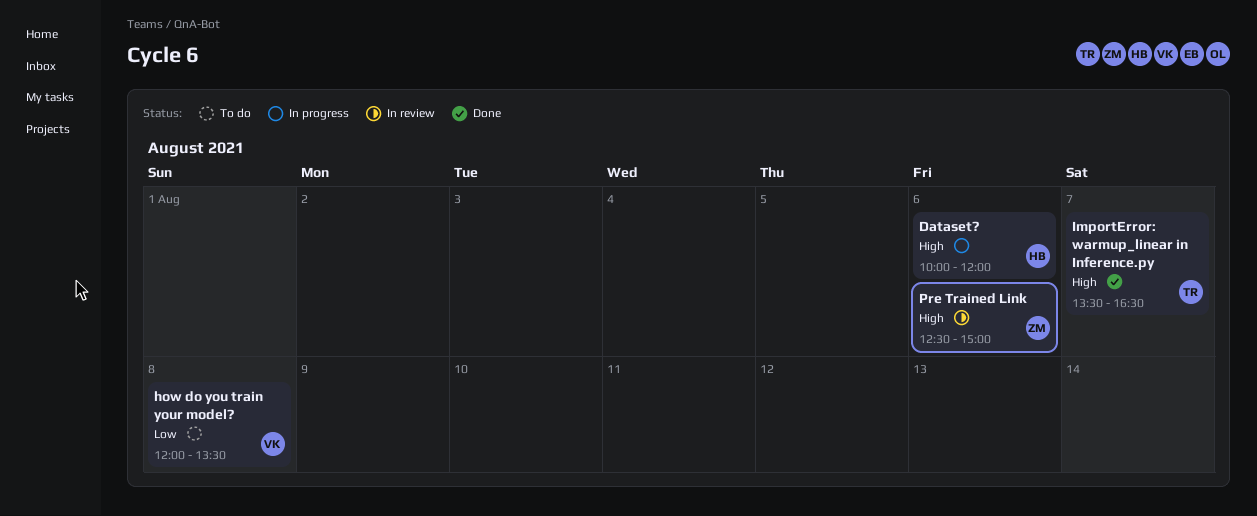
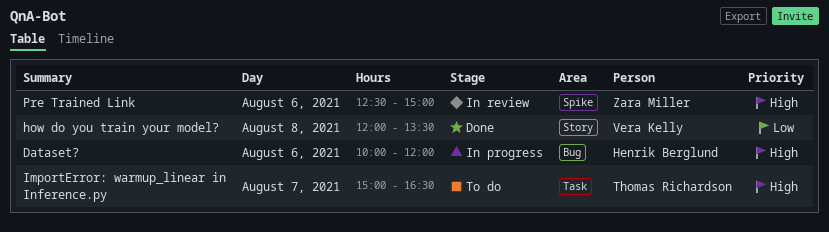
how do you train your model?, status: To do -> Done
ImportError: warmup_linear in Inference.py, status: Done -> To do
ImportError: warmup_linear in Inference.py, begins: 13:30 -> 15:00

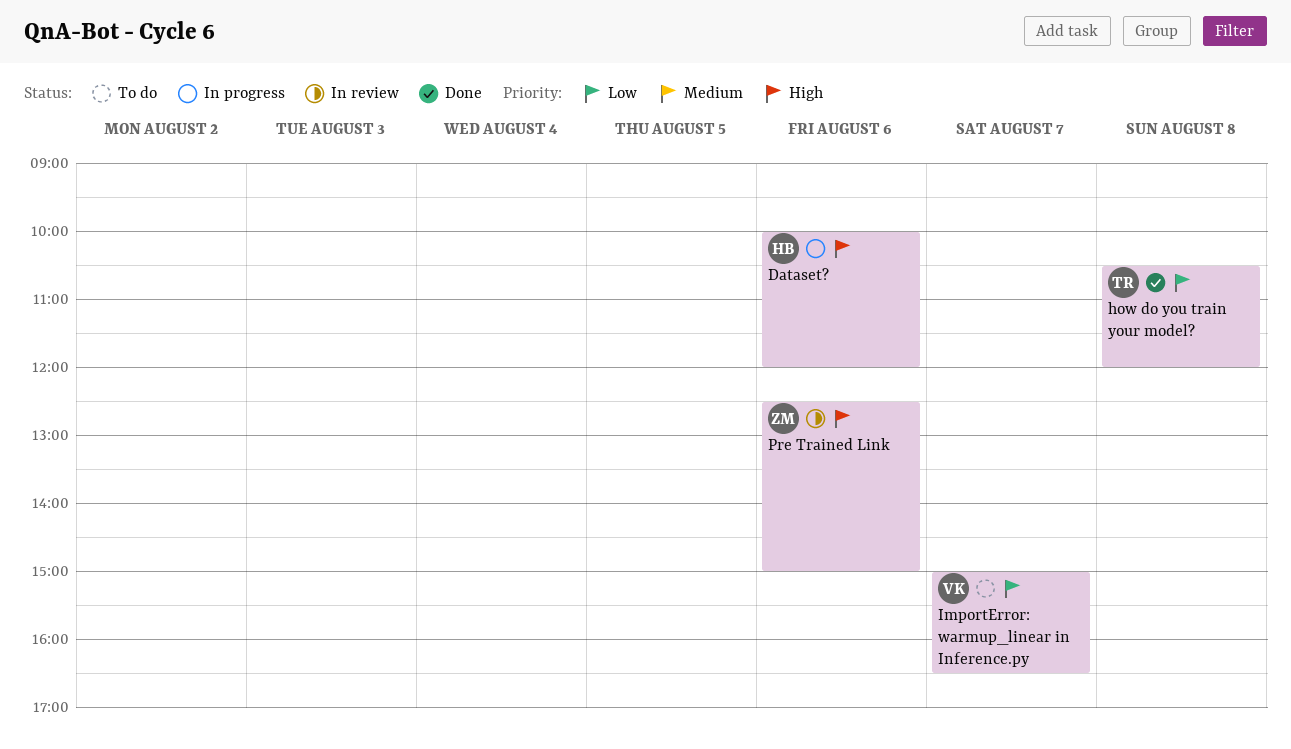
how do you train your model?, owner: Vera Kelly -> Thomas Richardson
how do you train your model?, begins: 12:00 -> 10:30
how do you train your model?, ends: 13:30 -> 12:00
ImportError: warmup_linear in Inference.py, owner: Thomas Richardson -> Vera Kelly
ImportError: warmup_linear in Inference.py, priority: High -> Low

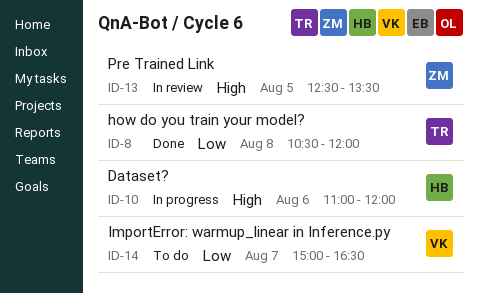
Dataset?, begins: 10:00 -> 11:00
Pre Trained Link, day: Aug 6 -> Aug 5
Pre Trained Link, ends: 15:00 -> 13:30

